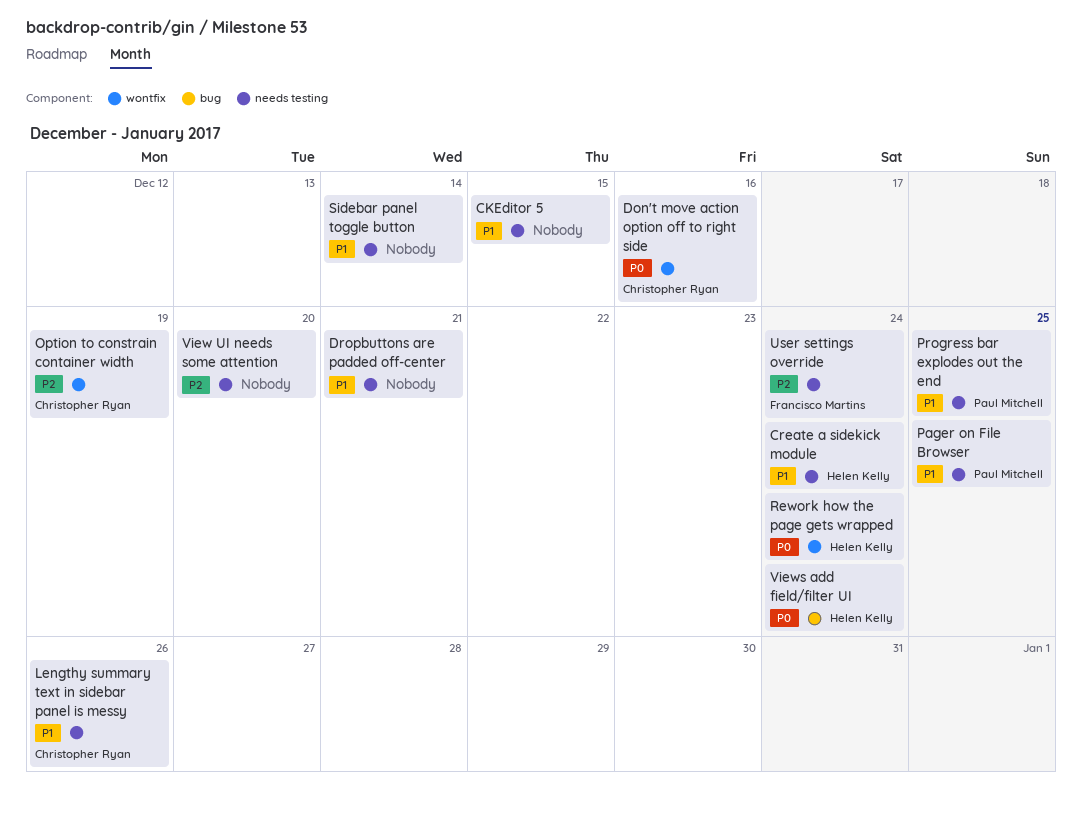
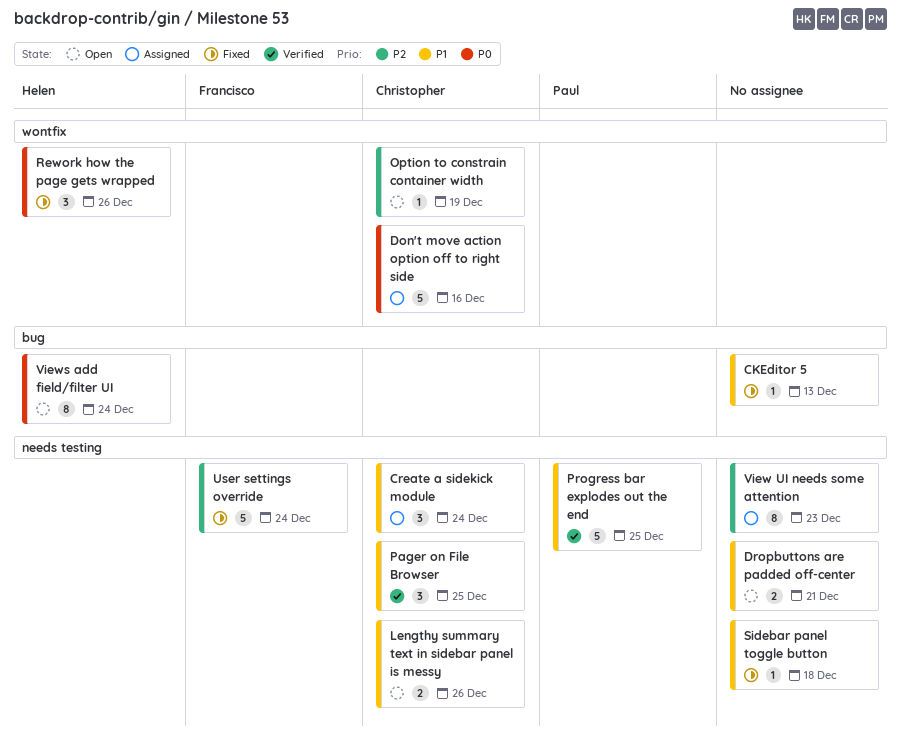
CKEditor 5, label: needs testing -> bug
CKEditor 5, due: Dec 15 -> Dec 13
Create a sidekick module, owner: Helen Kelly -> Christopher Ryan
Pager on File Browser, owner: Paul Mitchell -> Christopher Ryan
Rework how the page gets wrapped, due: Dec 24 -> Dec 26
Sidebar panel toggle button, due: Dec 14 -> Dec 18
View UI needs some attention, due: Dec 20 -> Dec 23

